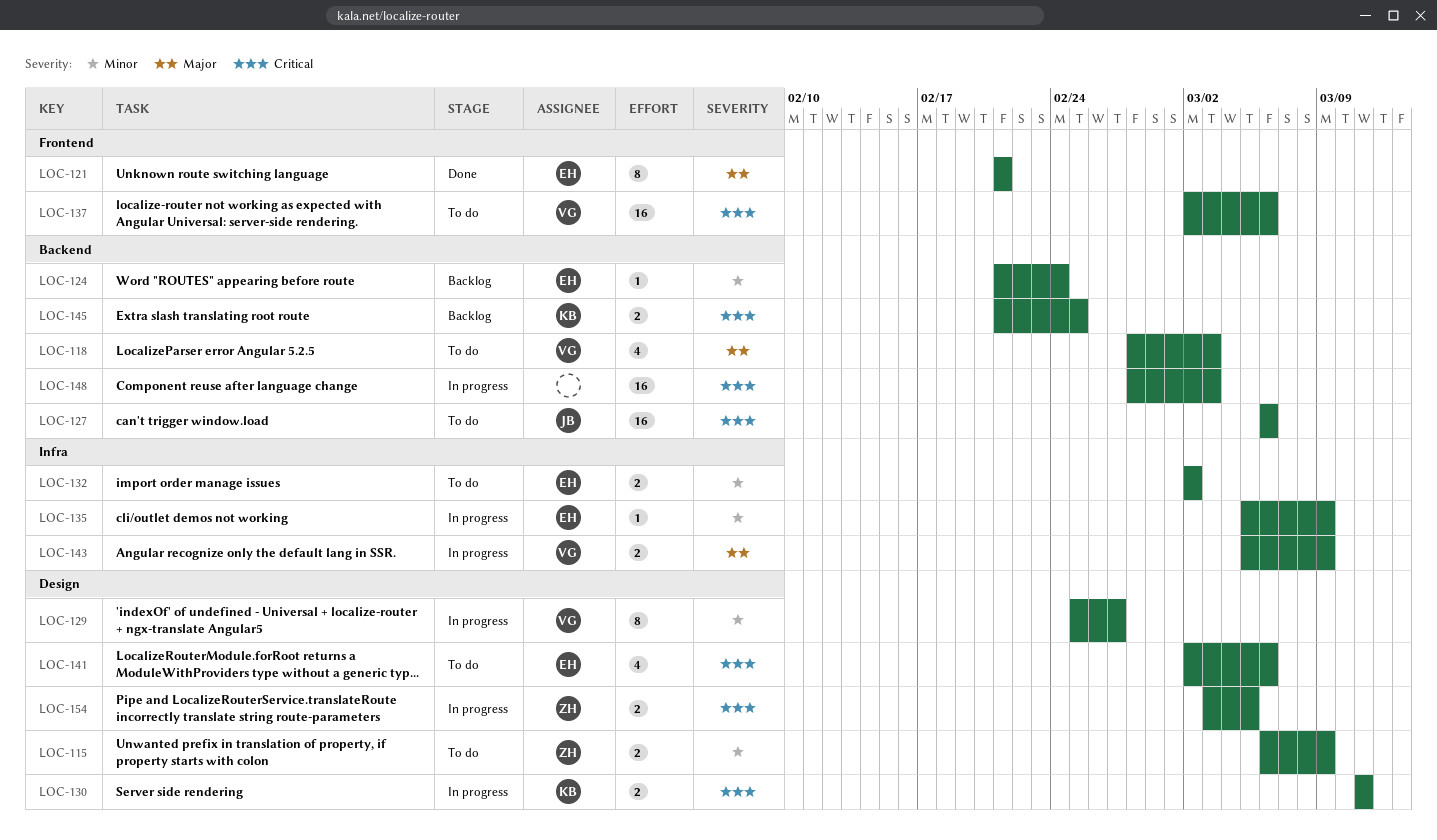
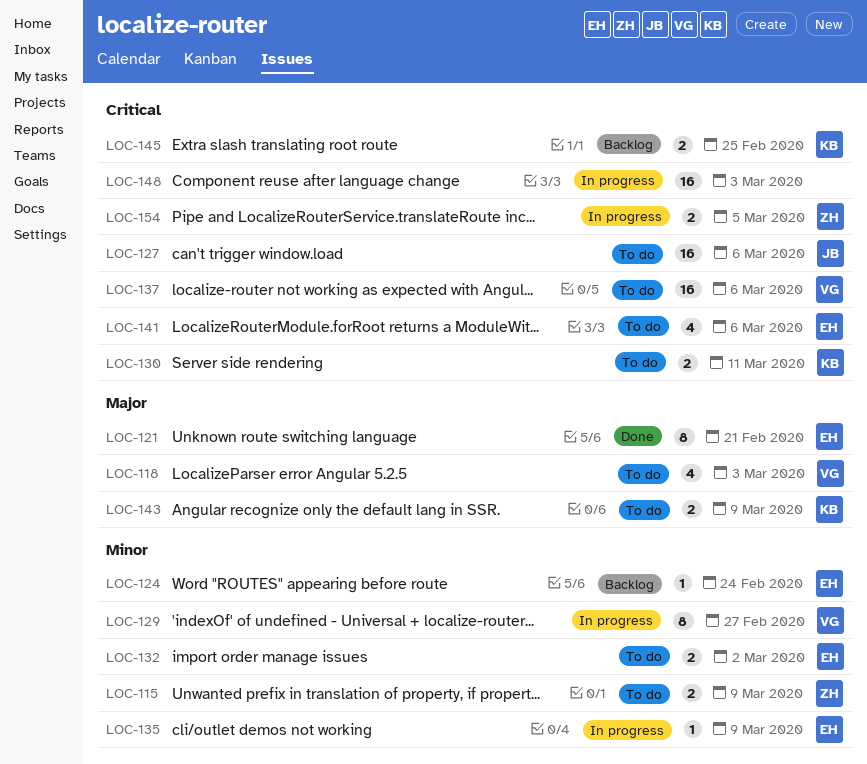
LOC-130, status: In progress -> To do
LOC-143, status: In progress -> To do
LOC-143, owner: VG -> KB

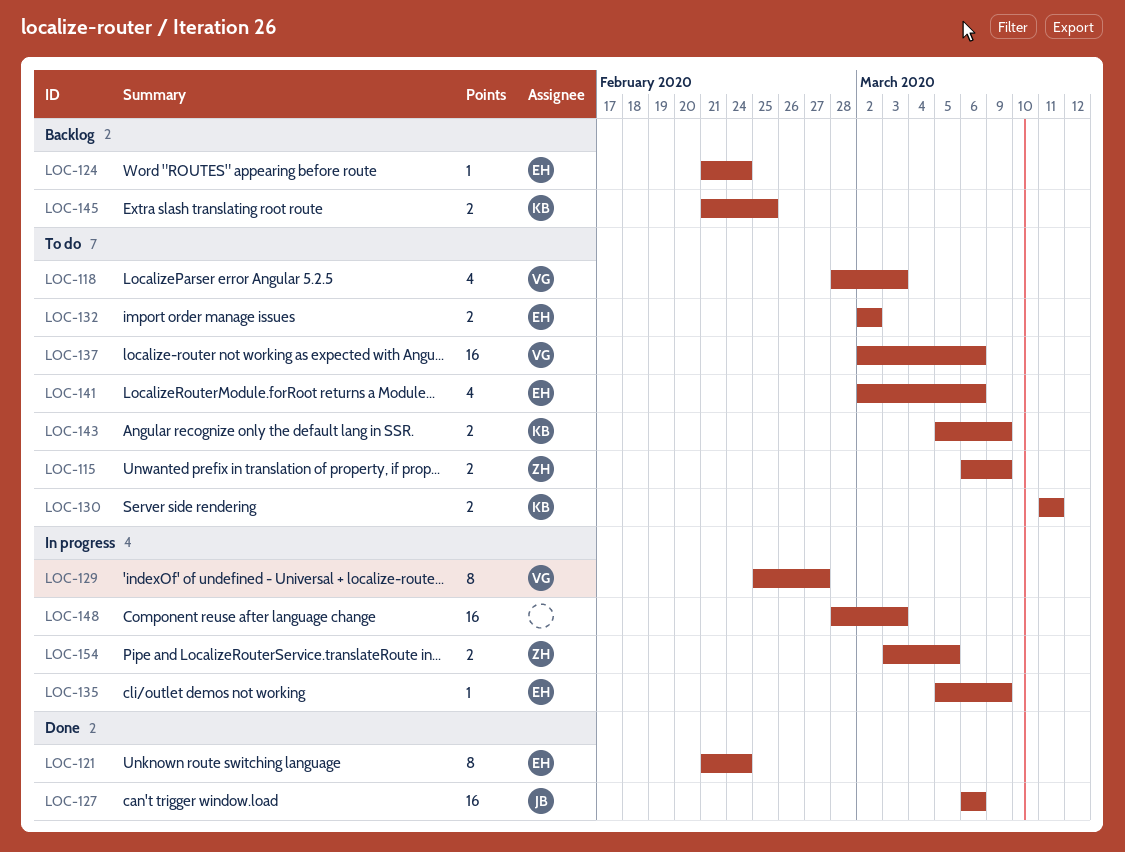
LOC-121, due: Feb 21 -> Feb 24
LOC-127, status: To do -> Done

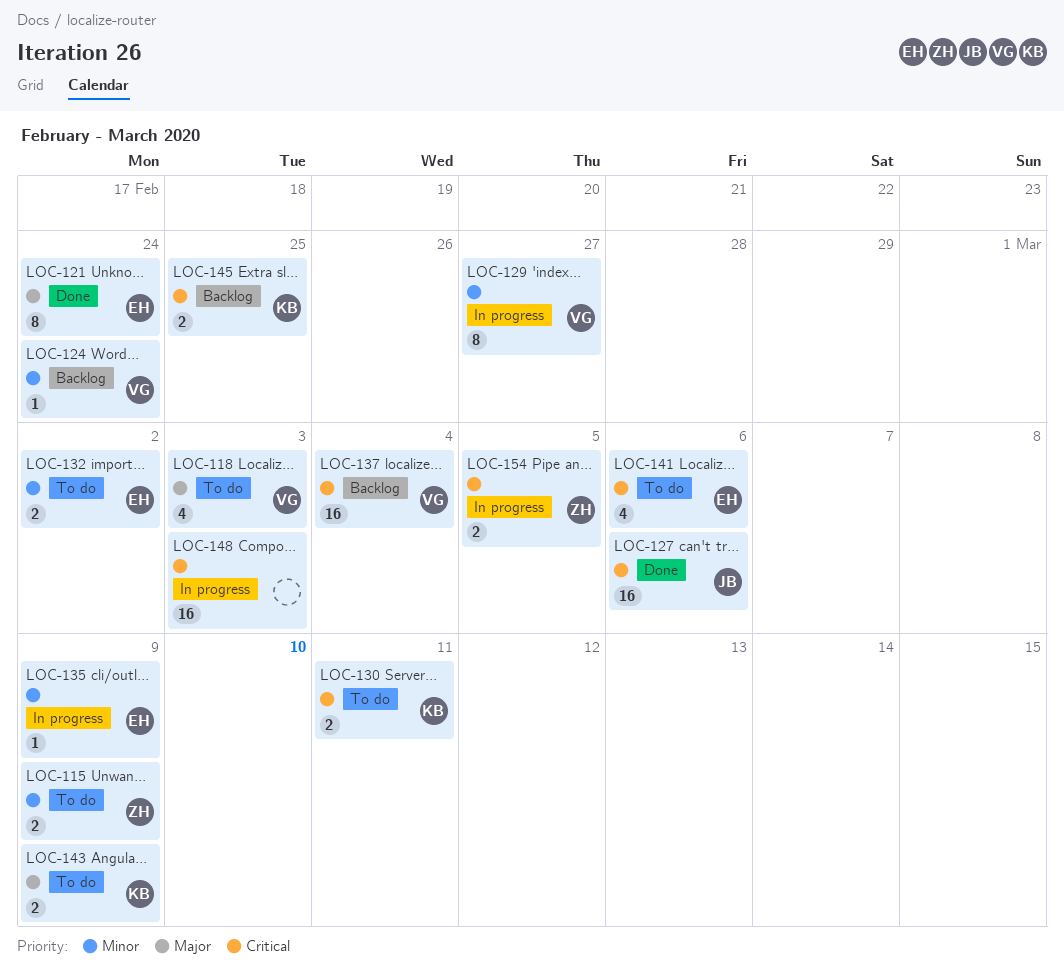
LOC-124, owner: EH -> VG
LOC-137, status: To do -> Backlog
LOC-137, due: Mar 6 -> Mar 4

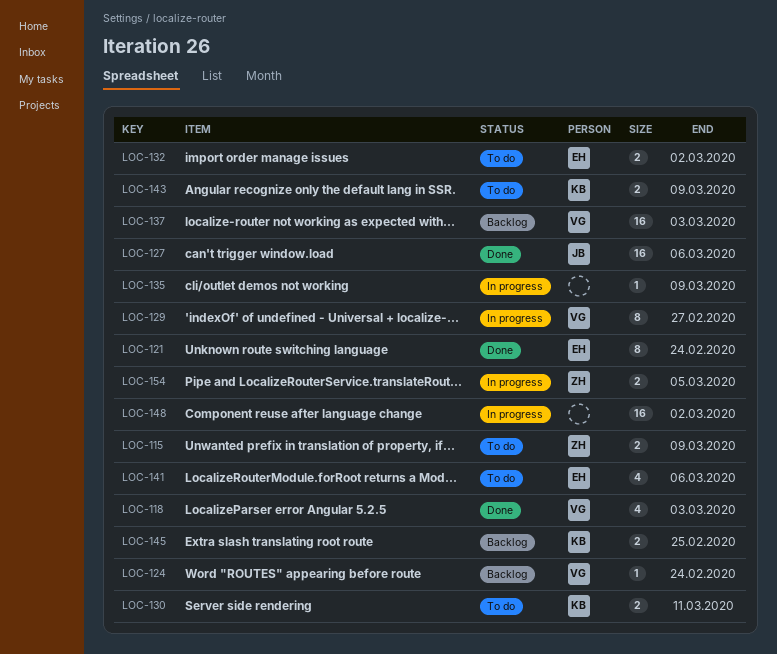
LOC-118, status: To do -> Done
LOC-135, owner: EH -> none
LOC-137, due: Mar 4 -> Mar 3
LOC-148, due: Mar 3 -> Mar 2

